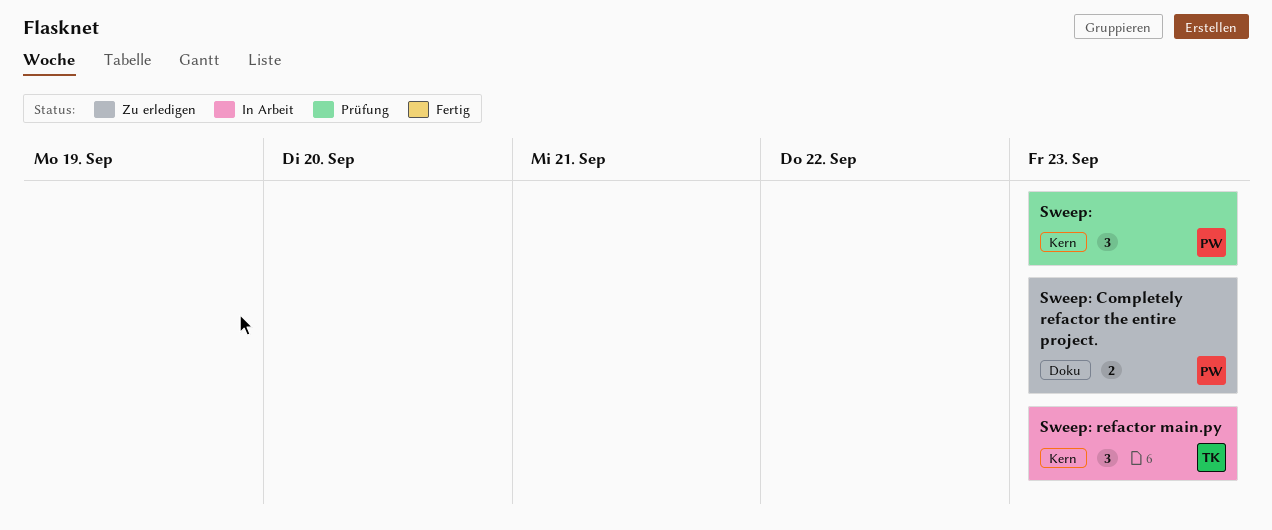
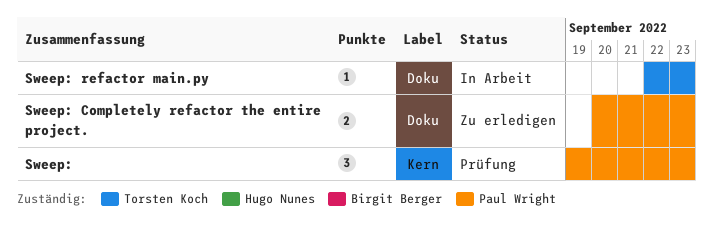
Sweep: refactor main.py, label: Kern -> Doku
Sweep: refactor main.py, estimate: 3 -> 1

